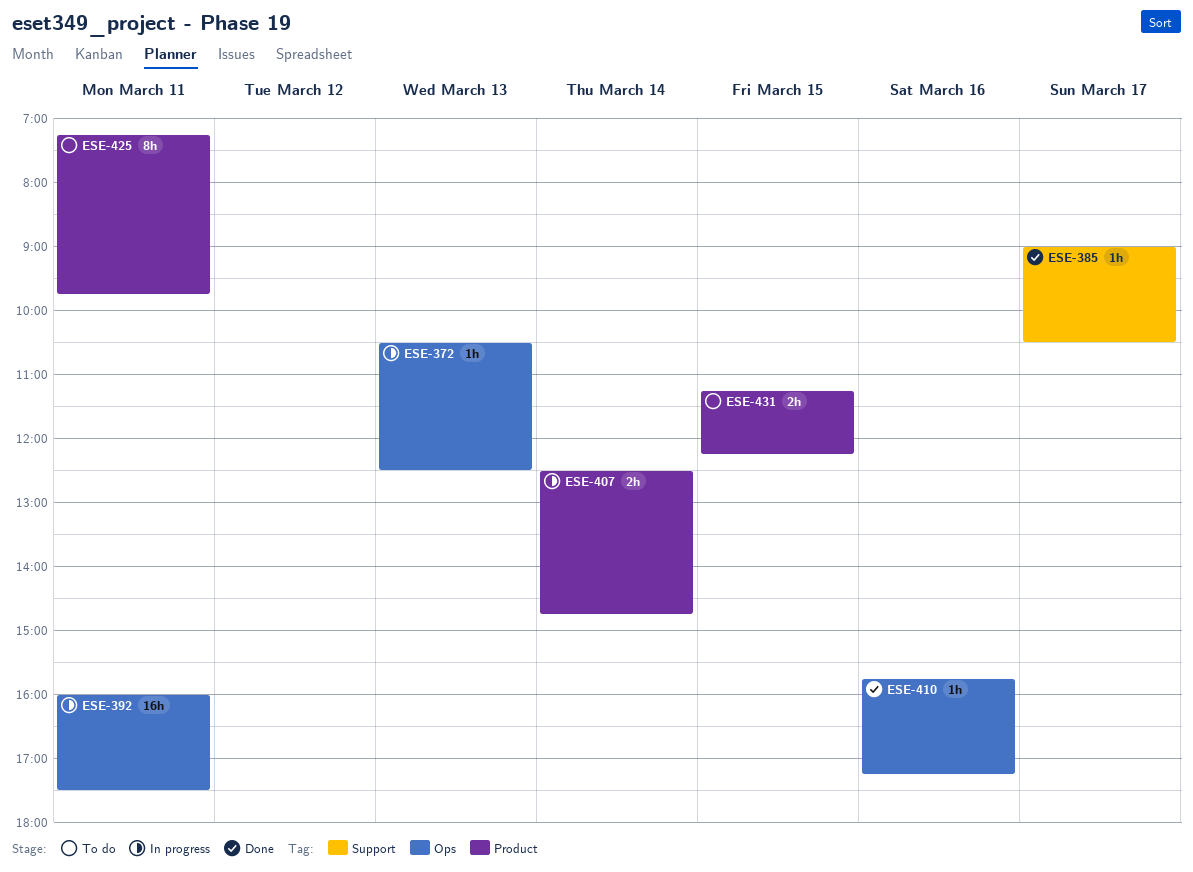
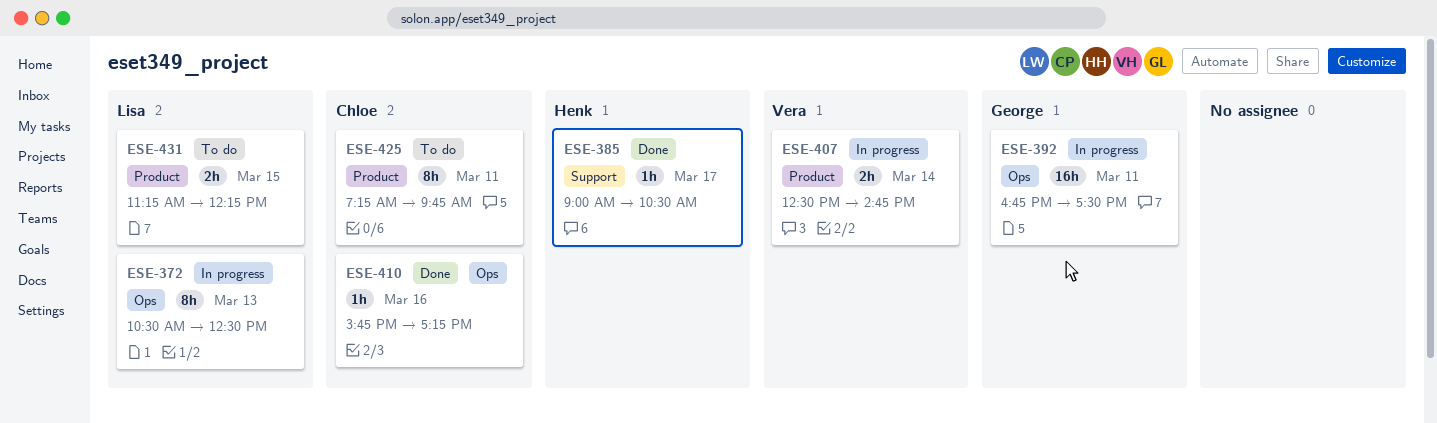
ESE-372, estimate: 1h -> 8h
ESE-392, begins: 16:00 -> 16:45

